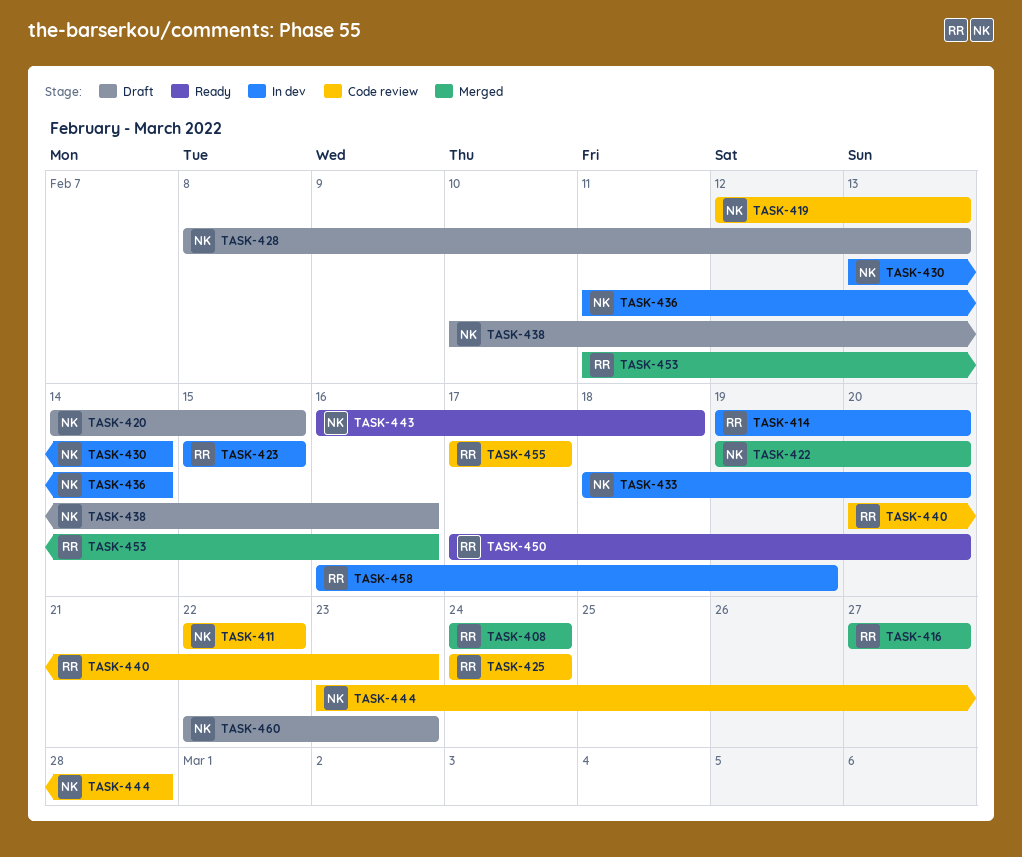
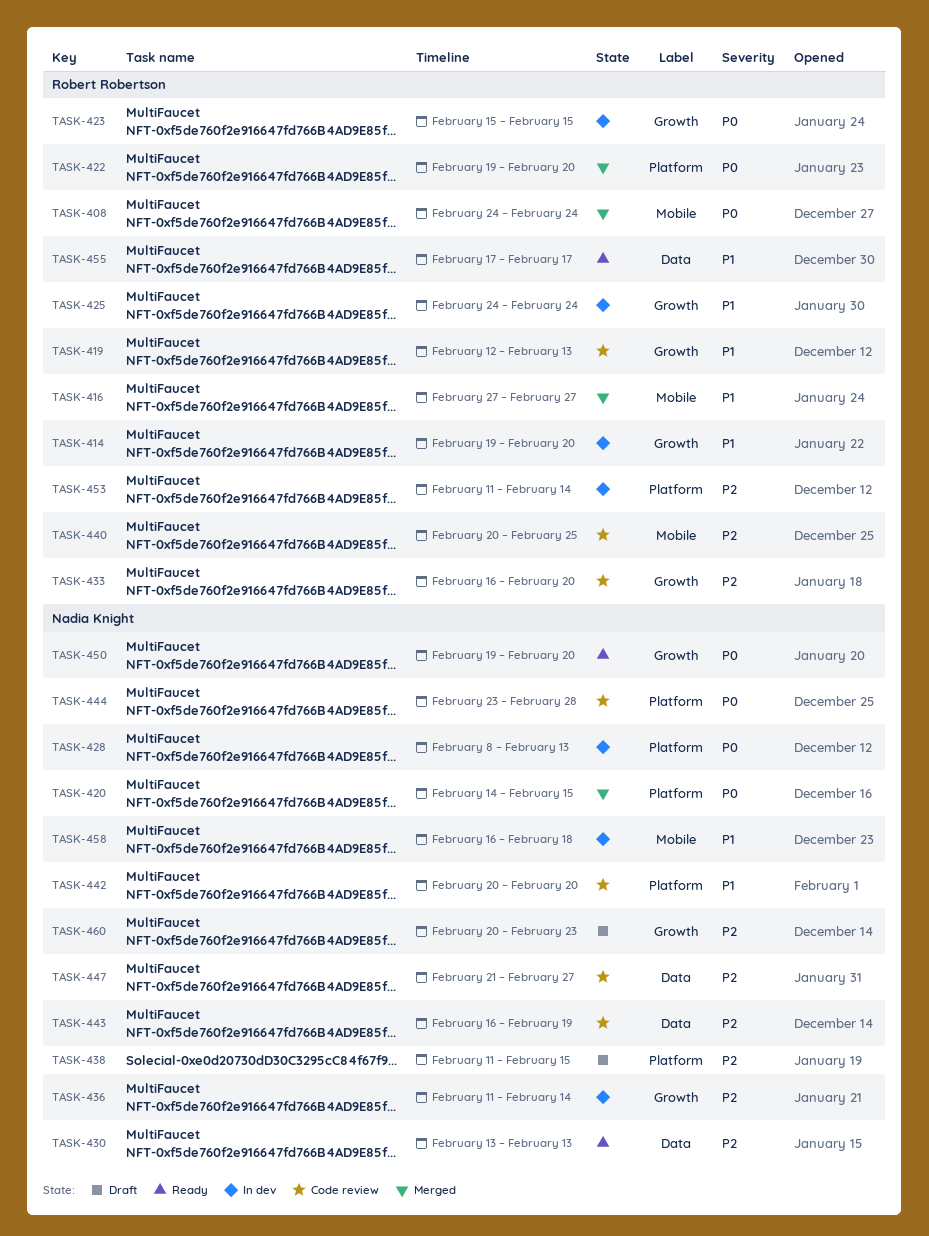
TASK-411: present -> none
TASK-419, owner: Nadia Knight -> Robert Robertson
TASK-420, status: Draft -> Merged
TASK-422, owner: Nadia Knight -> Robert Robertson
TASK-425, status: Code review -> In dev
TASK-428, status: Draft -> In dev
TASK-430, status: In dev -> Ready
TASK-430, due: Feb 14 -> Feb 13
TASK-433, status: In dev -> Code review
TASK-433, owner: Nadia Knight -> Robert Robertson
TASK-433, start: Feb 18 -> Feb 16
TASK-438, start: Feb 10 -> Feb 11
TASK-438, due: Feb 16 -> Feb 15
TASK-440, due: Feb 23 -> Feb 25
TASK-442: none -> present
TASK-443, status: Ready -> Code review
TASK-443, due: Feb 18 -> Feb 19
TASK-447: none -> present
TASK-450, owner: Robert Robertson -> Nadia Knight
TASK-450, start: Feb 17 -> Feb 19
TASK-453, status: Merged -> In dev
TASK-453, due: Feb 16 -> Feb 14
TASK-455, status: Code review -> Ready
TASK-458, owner: Robert Robertson -> Nadia Knight
TASK-458, due: Feb 19 -> Feb 18
TASK-460, start: Feb 22 -> Feb 20

